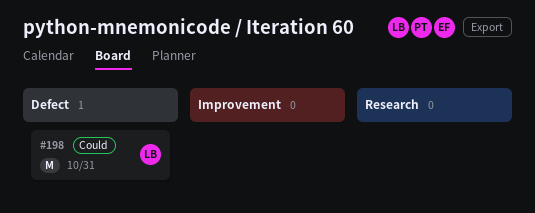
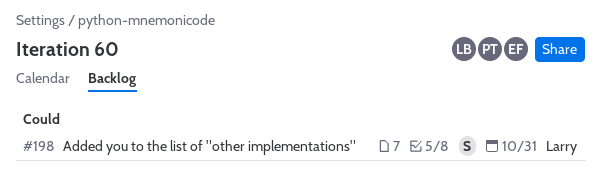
#198, estimate: M -> S

